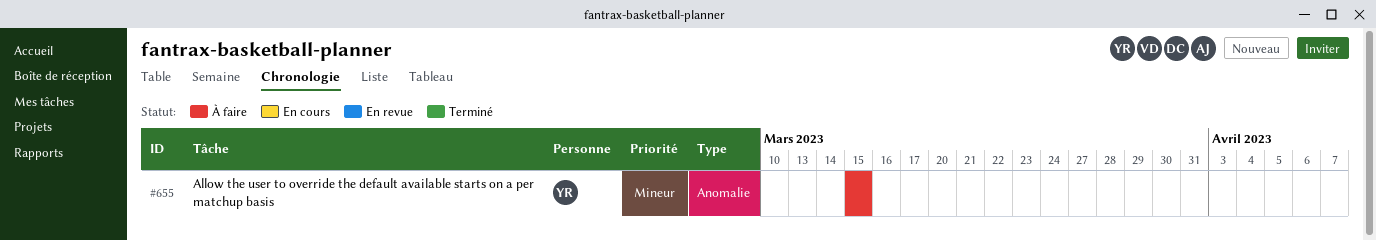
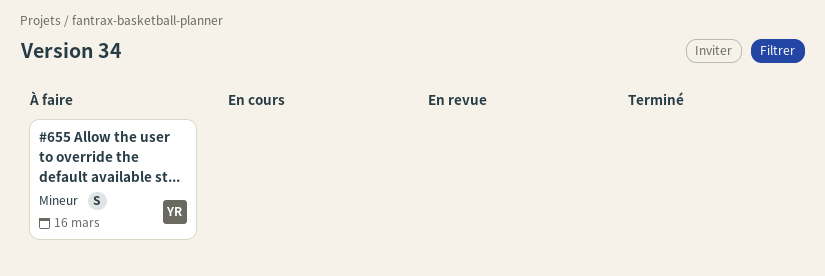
#655, due: Mar 15 -> Mar 16

